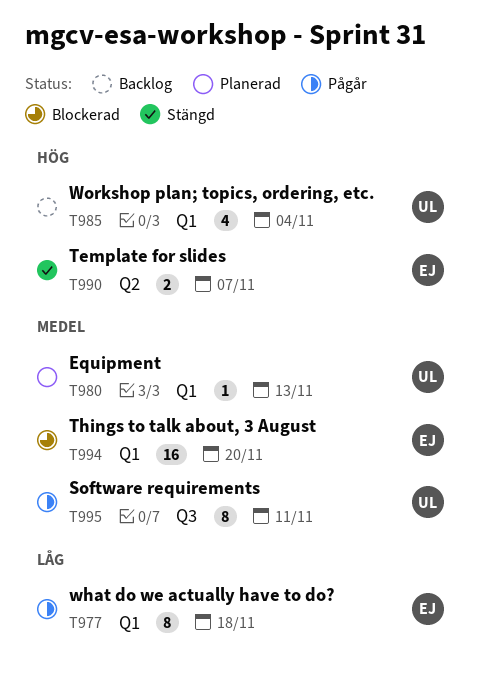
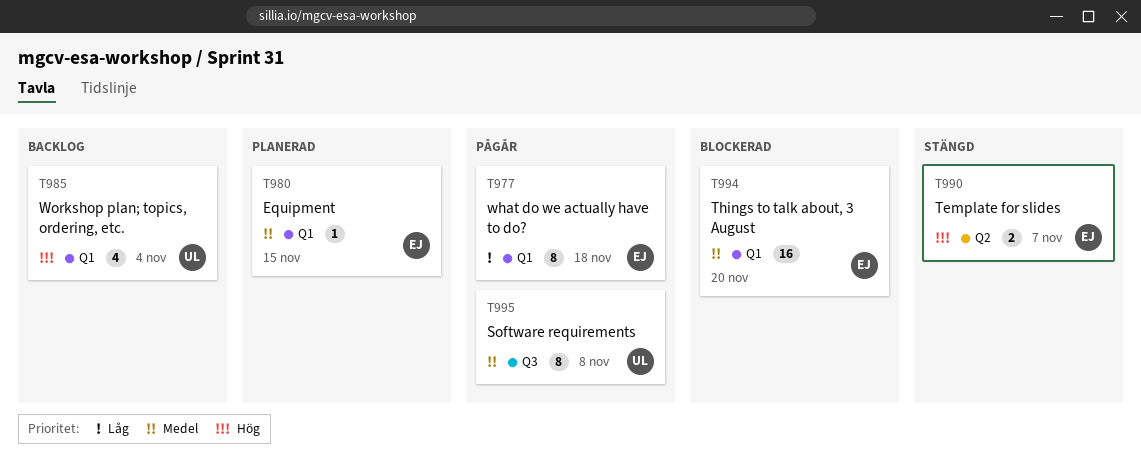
T980, owner: UL -> EJ
T980, due: Nov 13 -> Nov 15
T995, due: Nov 11 -> Nov 8

